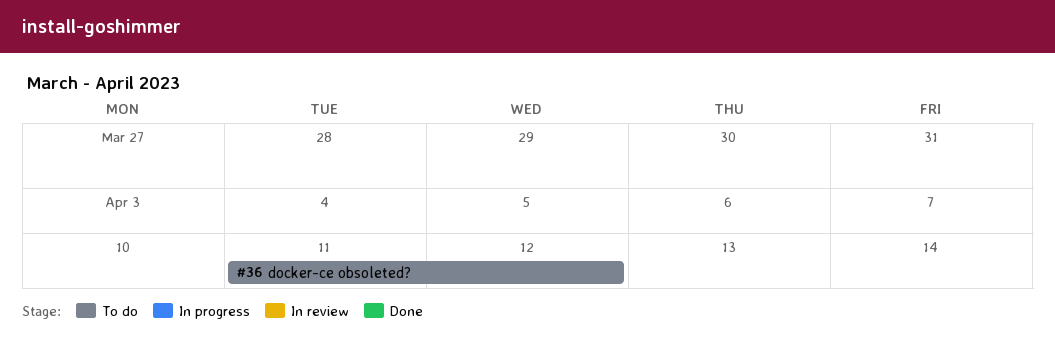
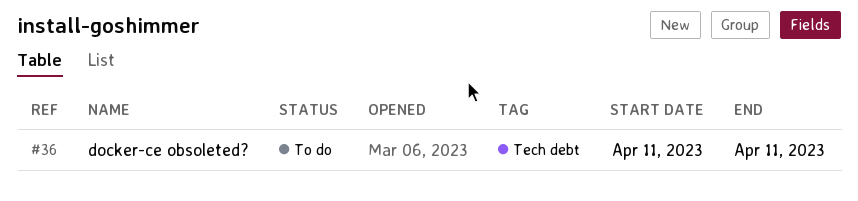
#36, due: Apr 12 -> Apr 11

